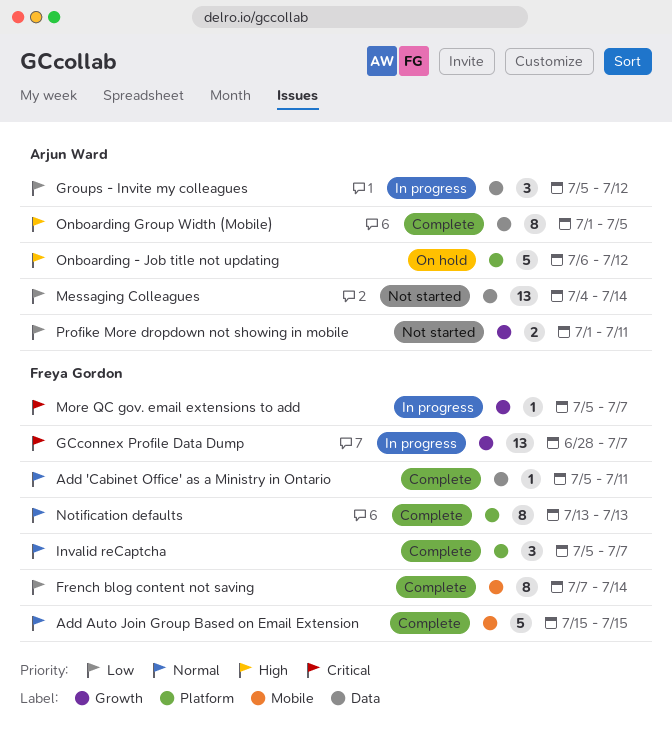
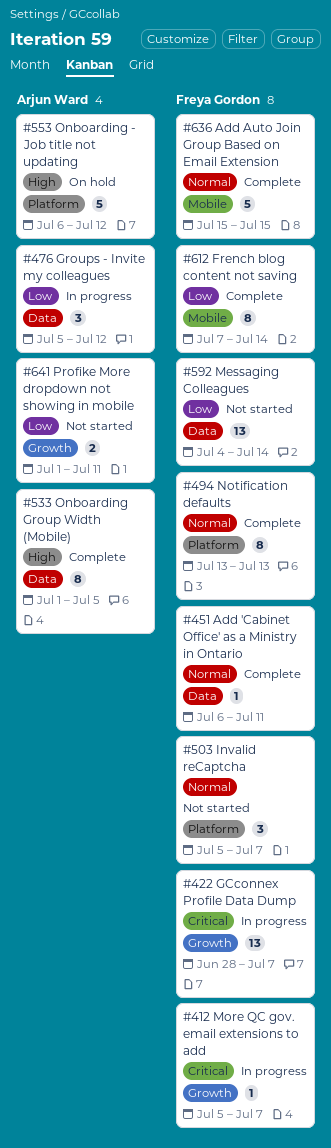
Add 'Cabinet Office' as a Ministry in Ontario, start: Jul 5 -> Jul 6
Invalid reCaptcha, status: Complete -> Not started
Messaging Colleagues, owner: Arjun Ward -> Freya Gordon

